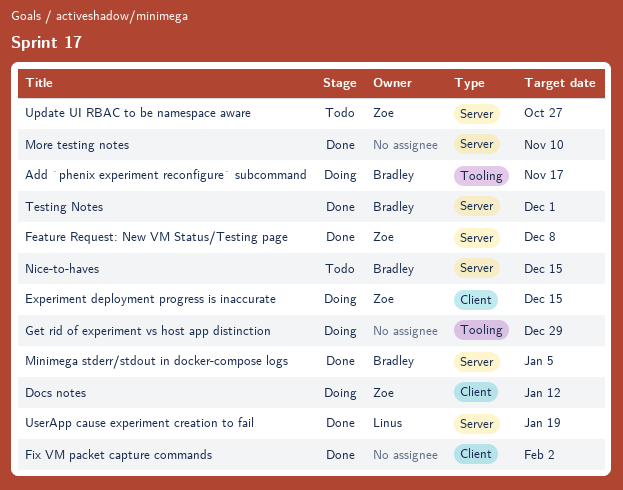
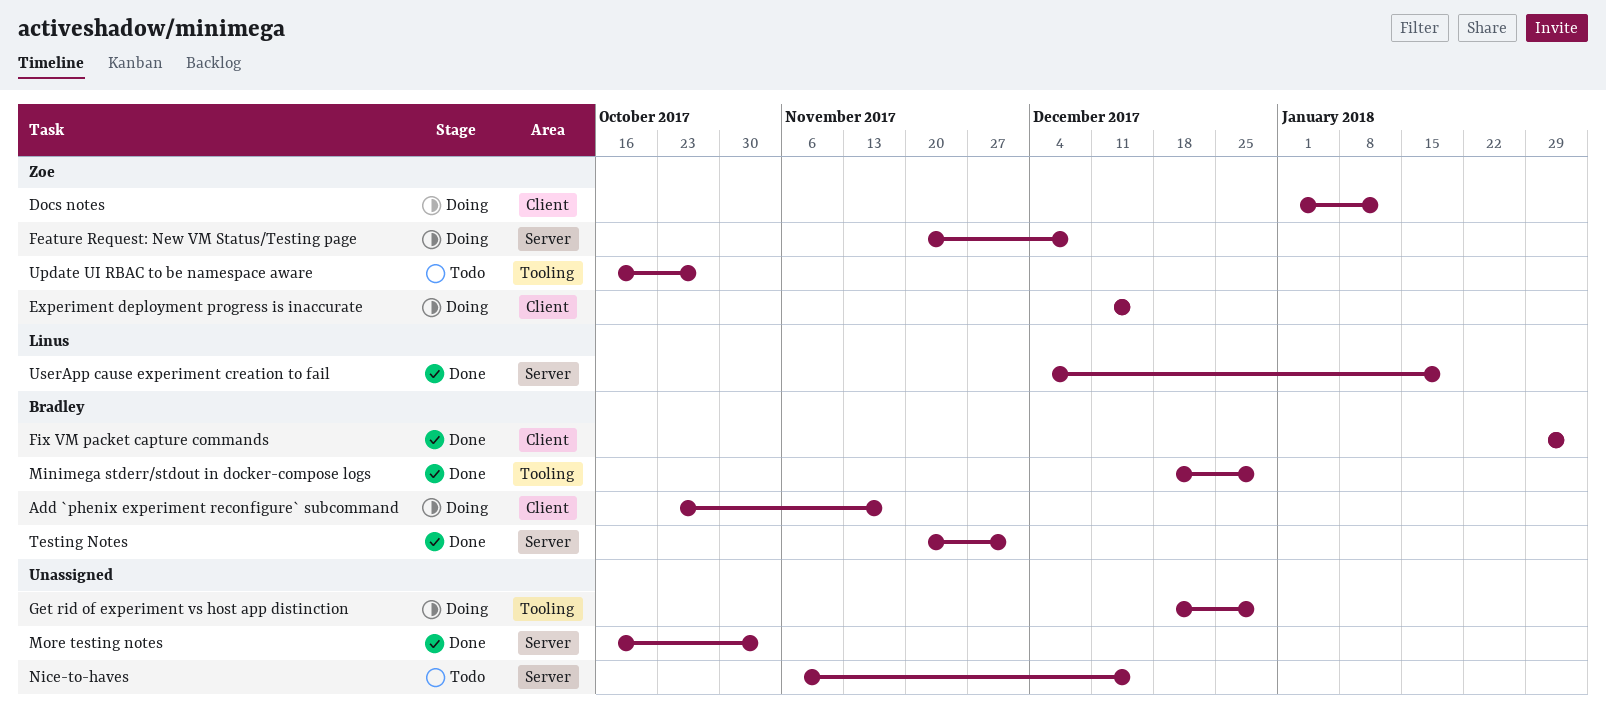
Add `phenix experiment reconfigure` subcommand, label: Tooling -> Client
Feature Request: New VM Status/Testing page, status: Done -> Doing
Fix VM packet capture commands, owner: none -> Bradley
Minimega stderr/stdout in docker-compose logs, label: Server -> Tooling
Minimega stderr/stdout in docker-compose logs, due: Jan 5 -> Dec 29
More testing notes, due: Nov 10 -> Nov 3
Nice-to-haves, owner: Bradley -> none
Update UI RBAC to be namespace aware, label: Server -> Tooling

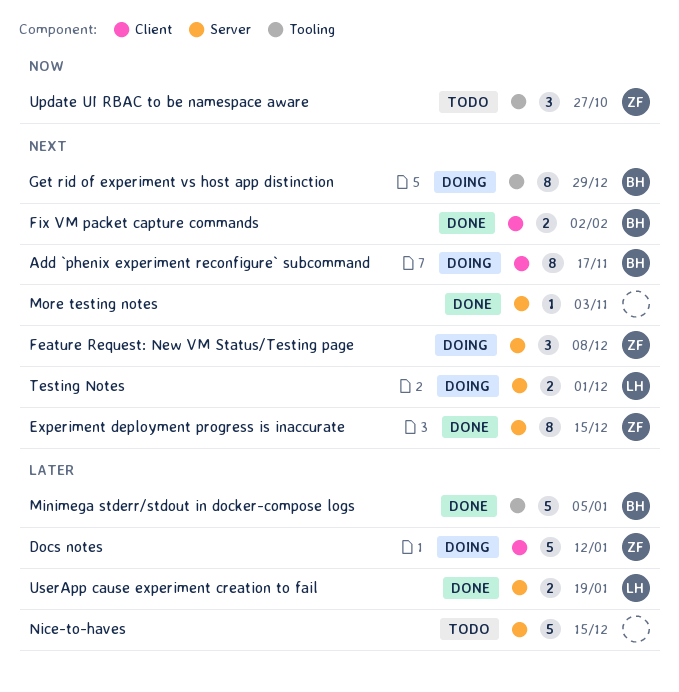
Experiment deployment progress is inaccurate, status: Doing -> Done
Experiment deployment progress is inaccurate, label: Client -> Server
Get rid of experiment vs host app distinction, owner: none -> Bradley
Minimega stderr/stdout in docker-compose logs, due: Dec 29 -> Jan 5
Testing Notes, status: Done -> Doing
Testing Notes, owner: Bradley -> Linus

